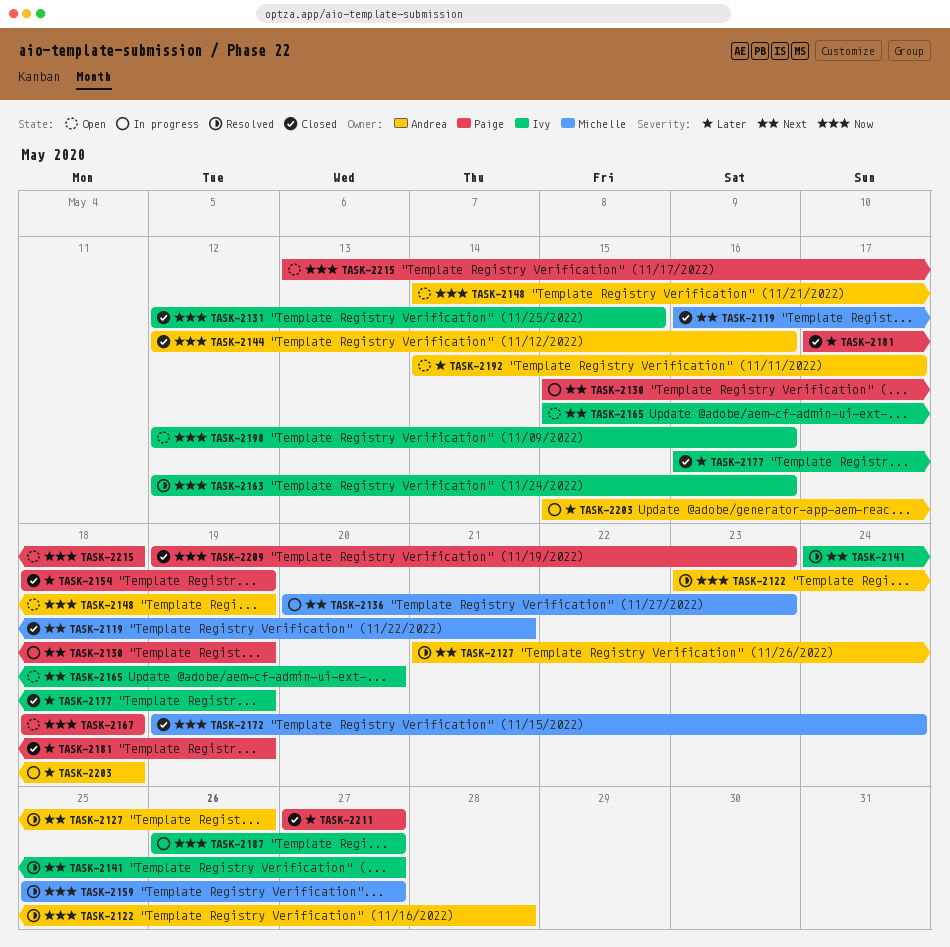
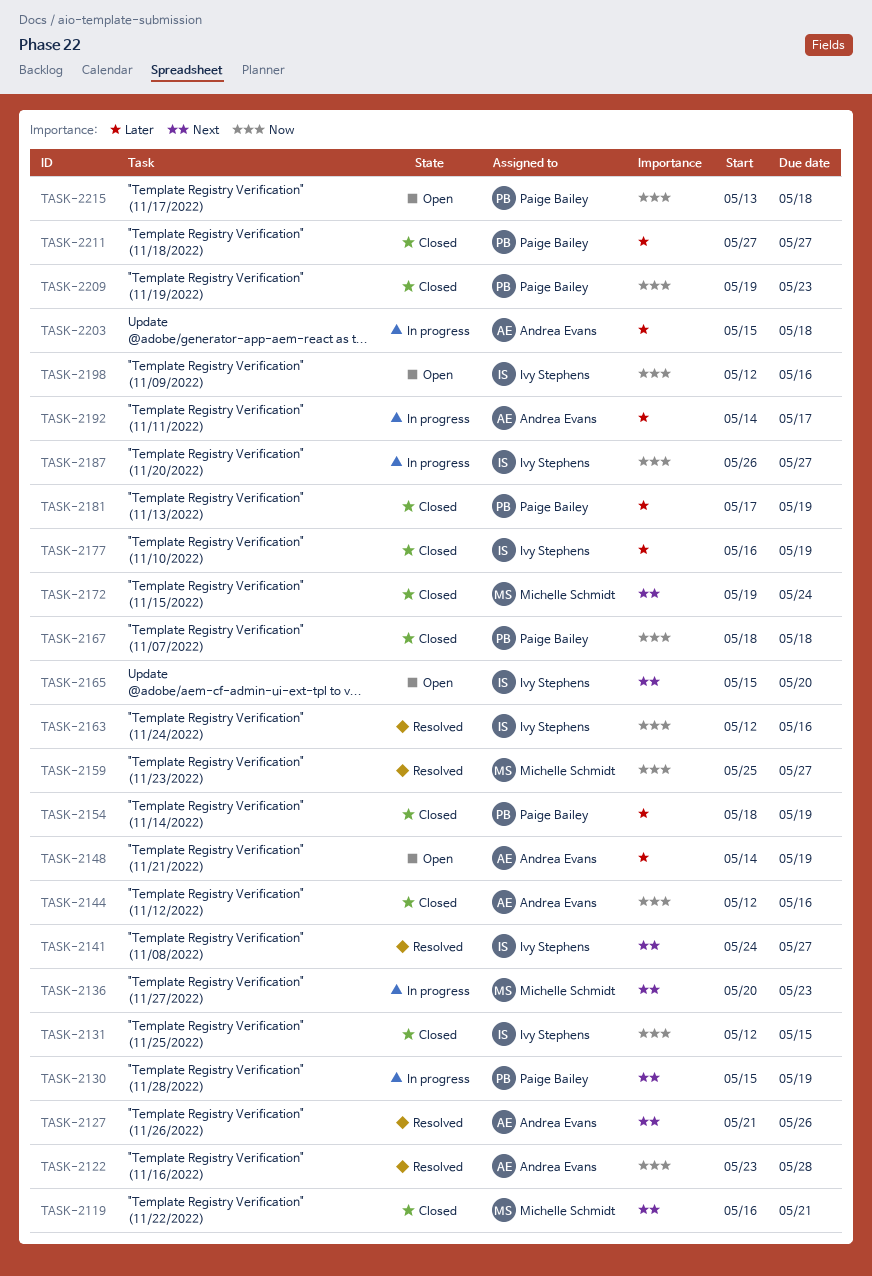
TASK-2148, priority: Now -> Later
TASK-2167, status: Open -> Closed
TASK-2172, priority: Now -> Next
TASK-2192, status: Open -> In progress

